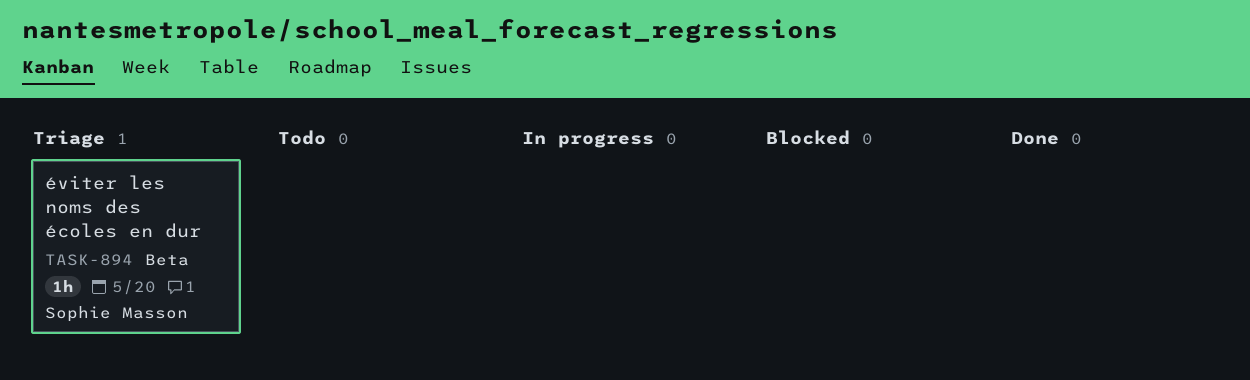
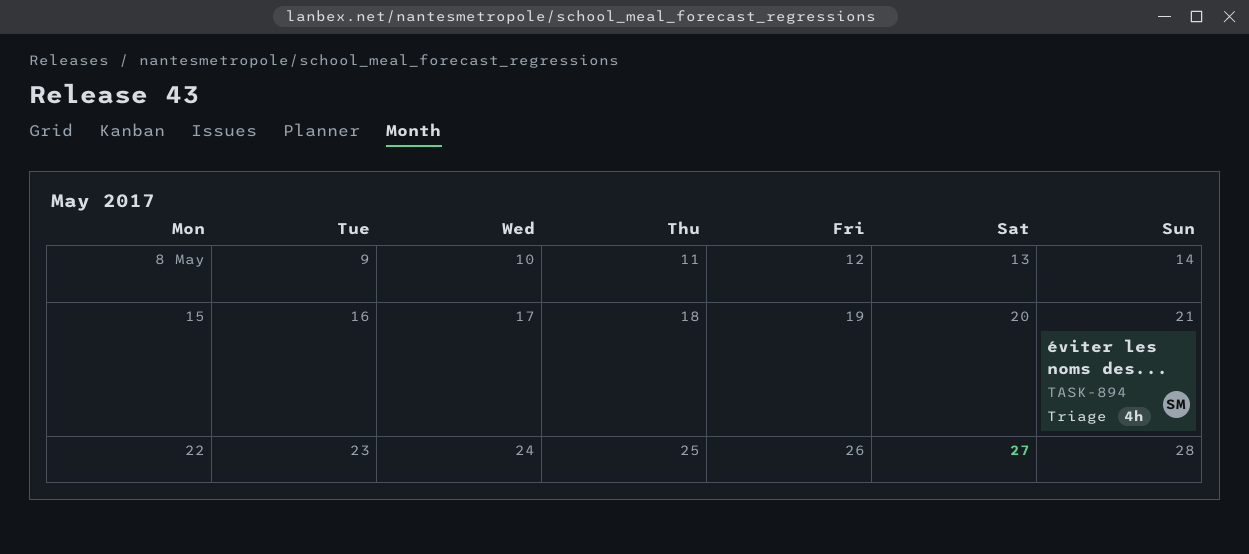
TASK-894, estimate: 1h -> 4h
TASK-894, due: May 20 -> May 21

